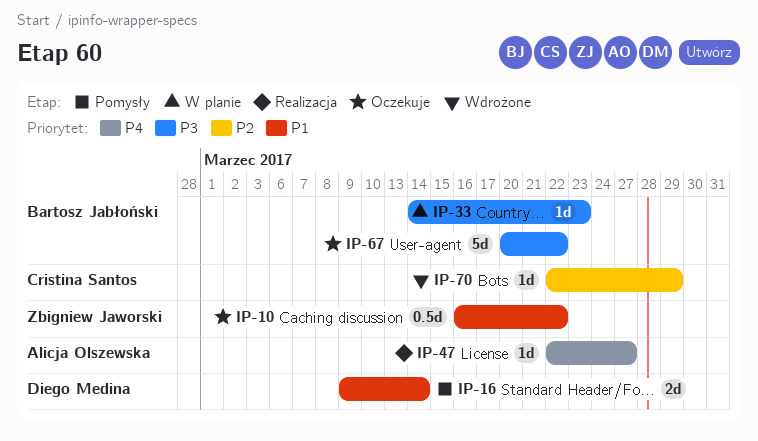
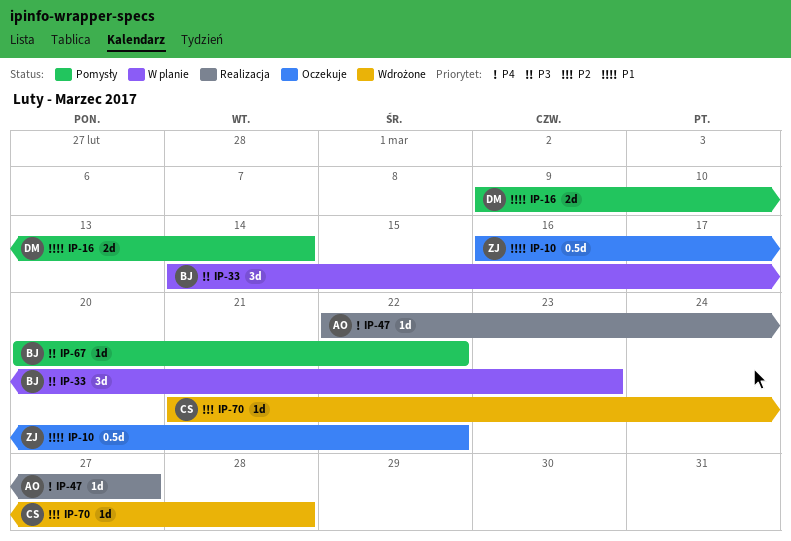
IP-33, estimate: 1d -> 3d
IP-67, status: Oczekuje -> Pomysły
IP-67, estimate: 5d -> 1d
IP-70, start: Mar 22 -> Mar 21
IP-70, due: Mar 29 -> Mar 28

